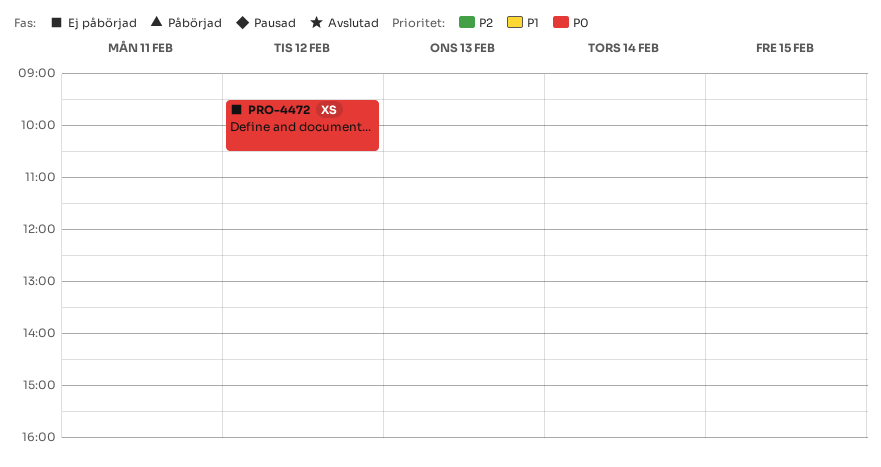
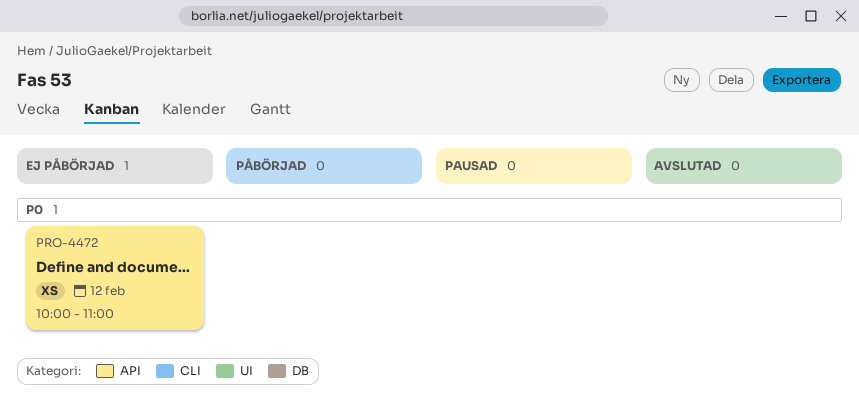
PRO-4472, begins: 09:30 -> 10:00
PRO-4472, ends: 10:30 -> 11:00

